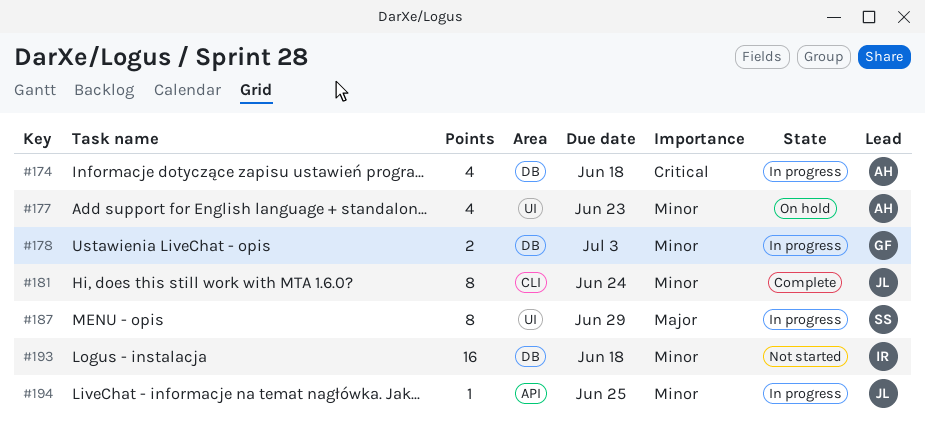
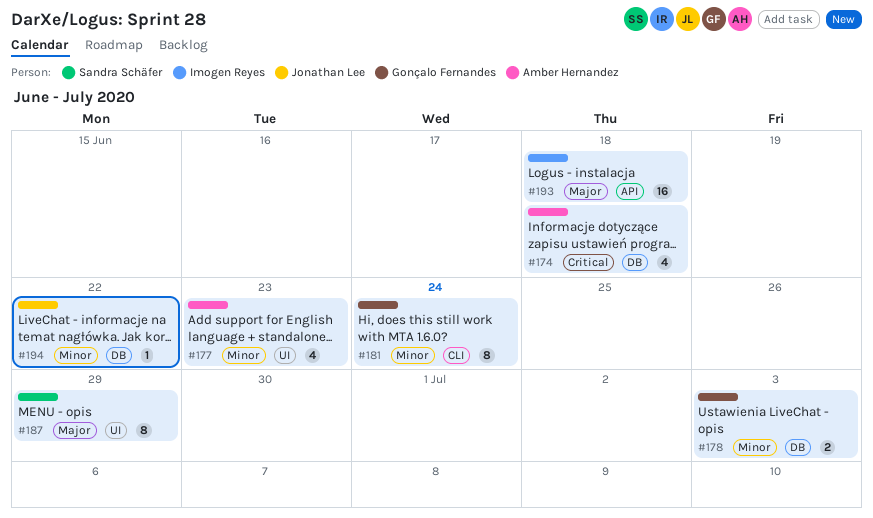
#181, owner: Jonathan Lee -> Gonçalo Fernandes
#193, priority: Minor -> Major
#193, label: DB -> API
#194, label: API -> DB
#194, due: Jun 25 -> Jun 22

